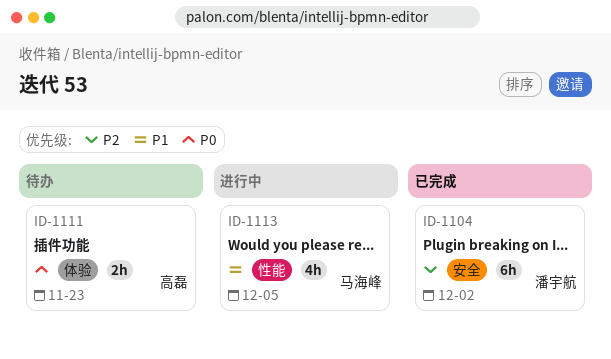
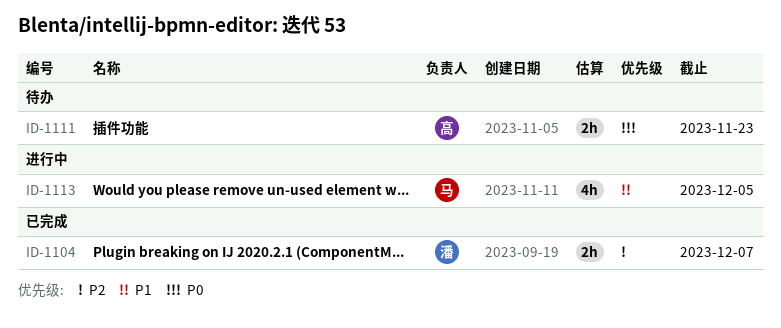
ID-1104, estimate: 6h -> 2h
ID-1104, due: Dec 2 -> Dec 7

